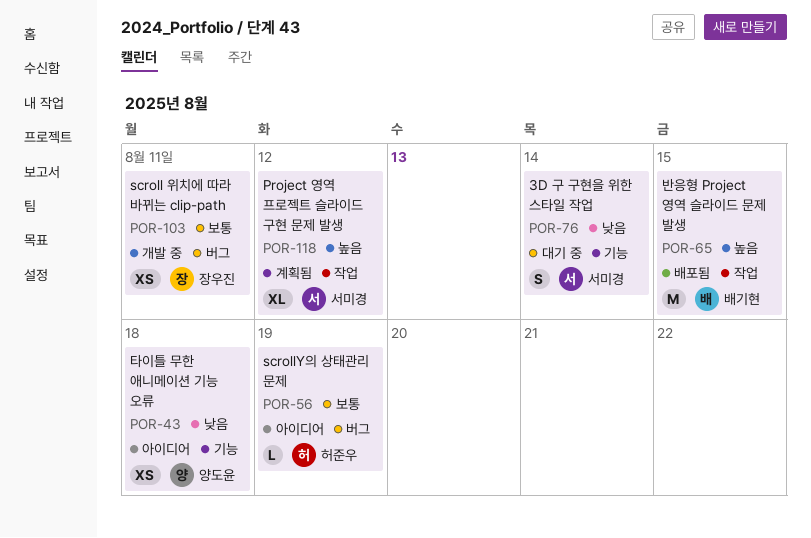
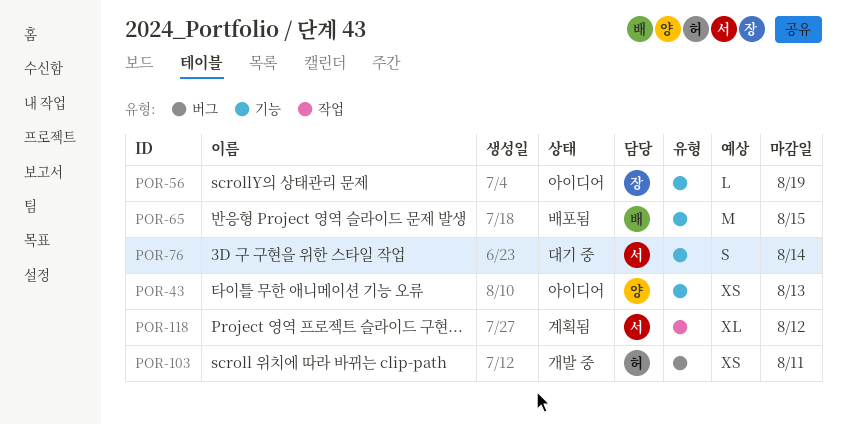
POR-43, due: Aug 18 -> Aug 13
POR-56, owner: 허준우 -> 장우진
POR-56, label: 버그 -> 기능
POR-65, label: 작업 -> 기능
POR-103, owner: 장우진 -> 허준우

